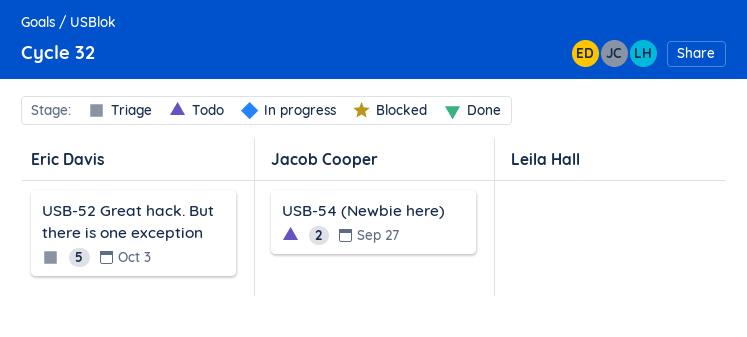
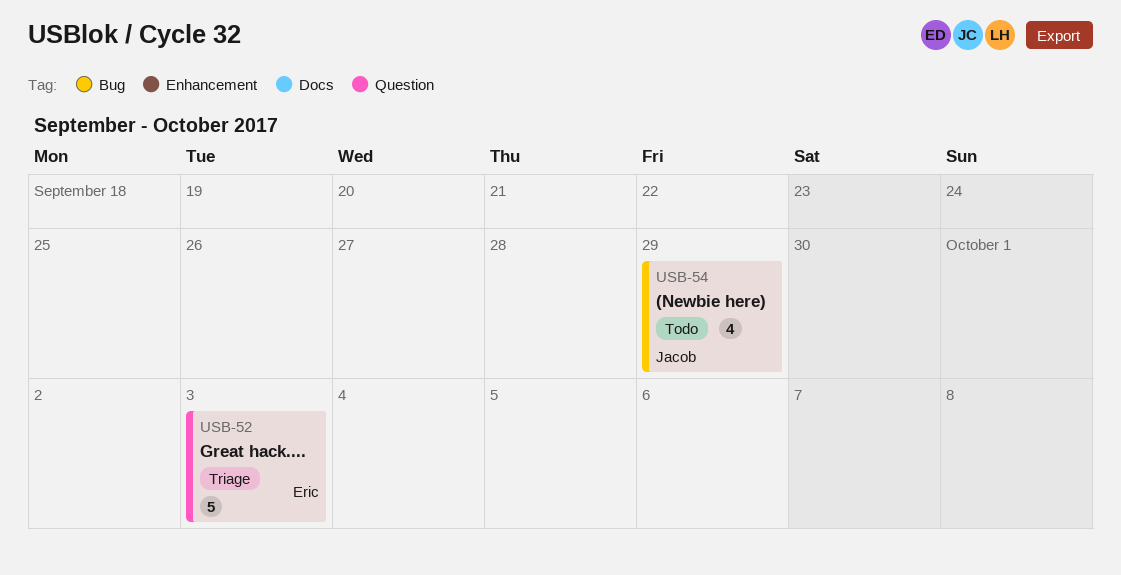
USB-54, estimate: 2 -> 4
USB-54, due: Sep 27 -> Sep 29

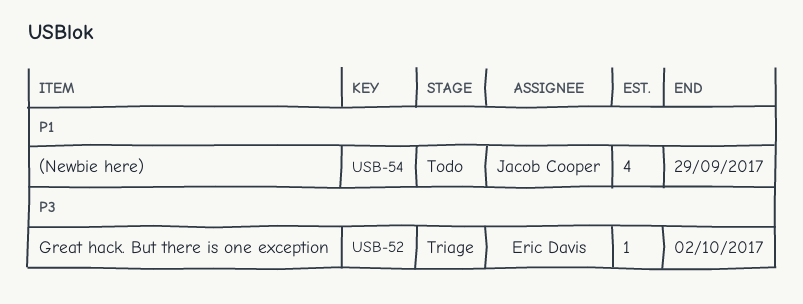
USB-52, estimate: 5 -> 1
USB-52, due: Oct 3 -> Oct 2

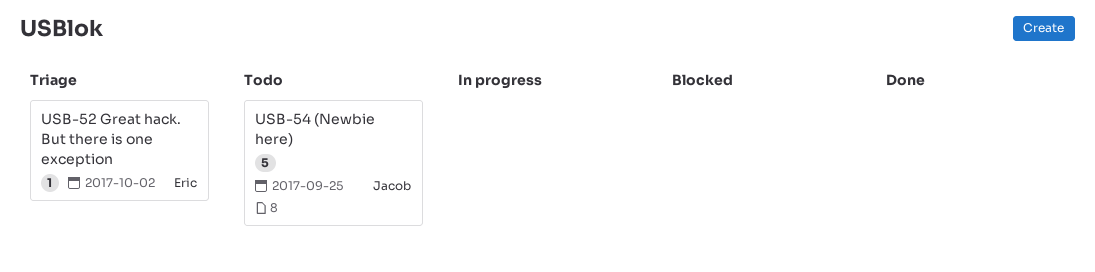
USB-54, estimate: 4 -> 5
USB-54, due: Sep 29 -> Sep 25

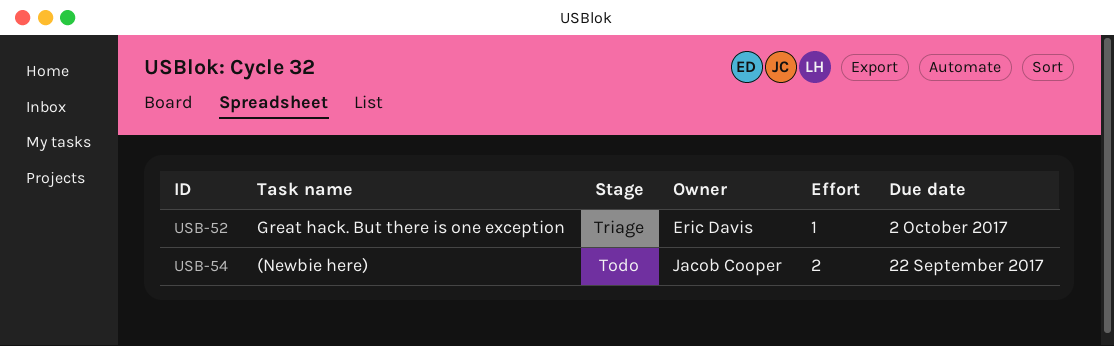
USB-54, estimate: 5 -> 2
USB-54, due: Sep 25 -> Sep 22

